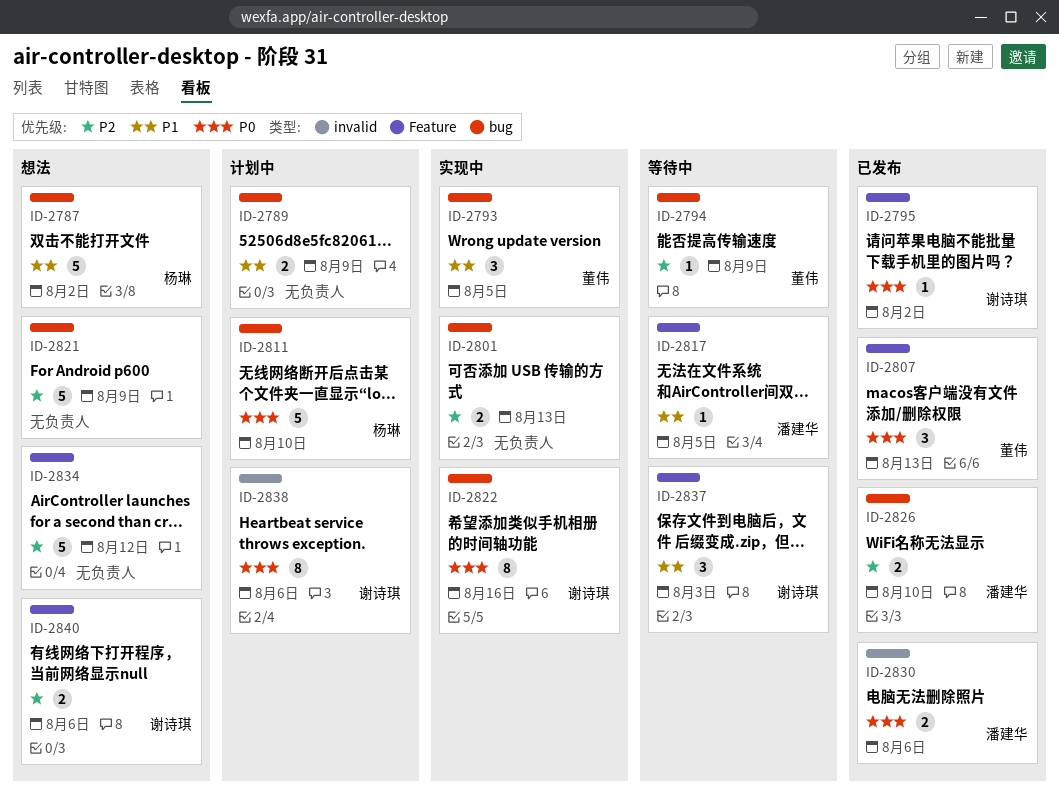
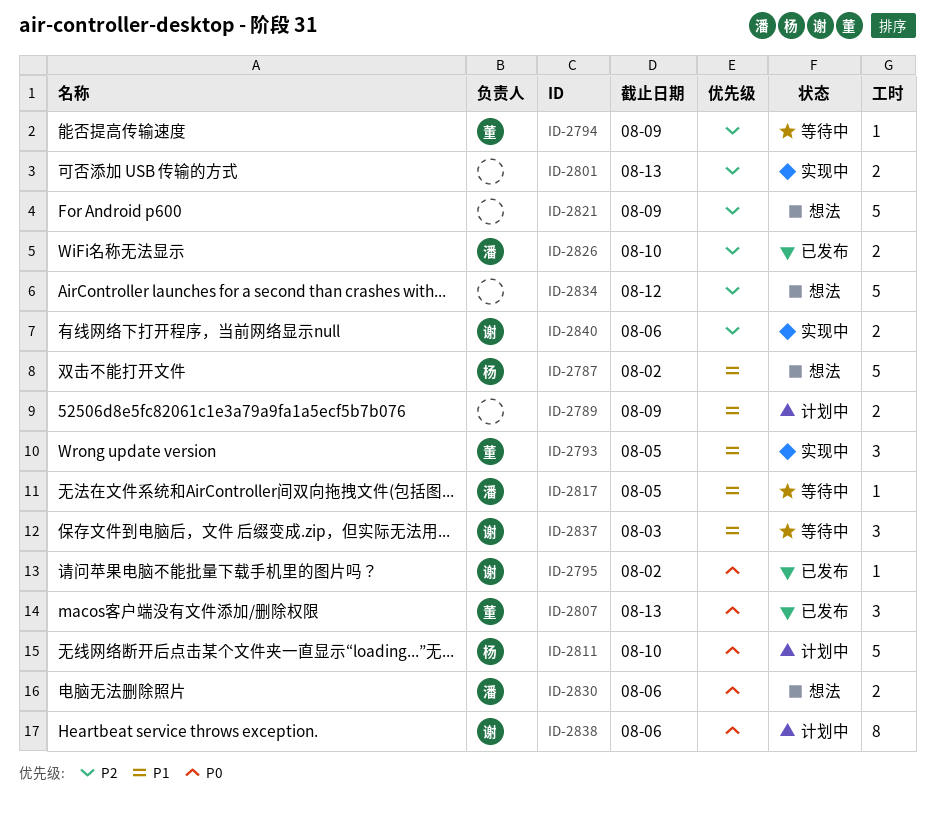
ID-2822: present -> none
ID-2830, status: 已发布 -> 想法
ID-2840, status: 想法 -> 实现中

